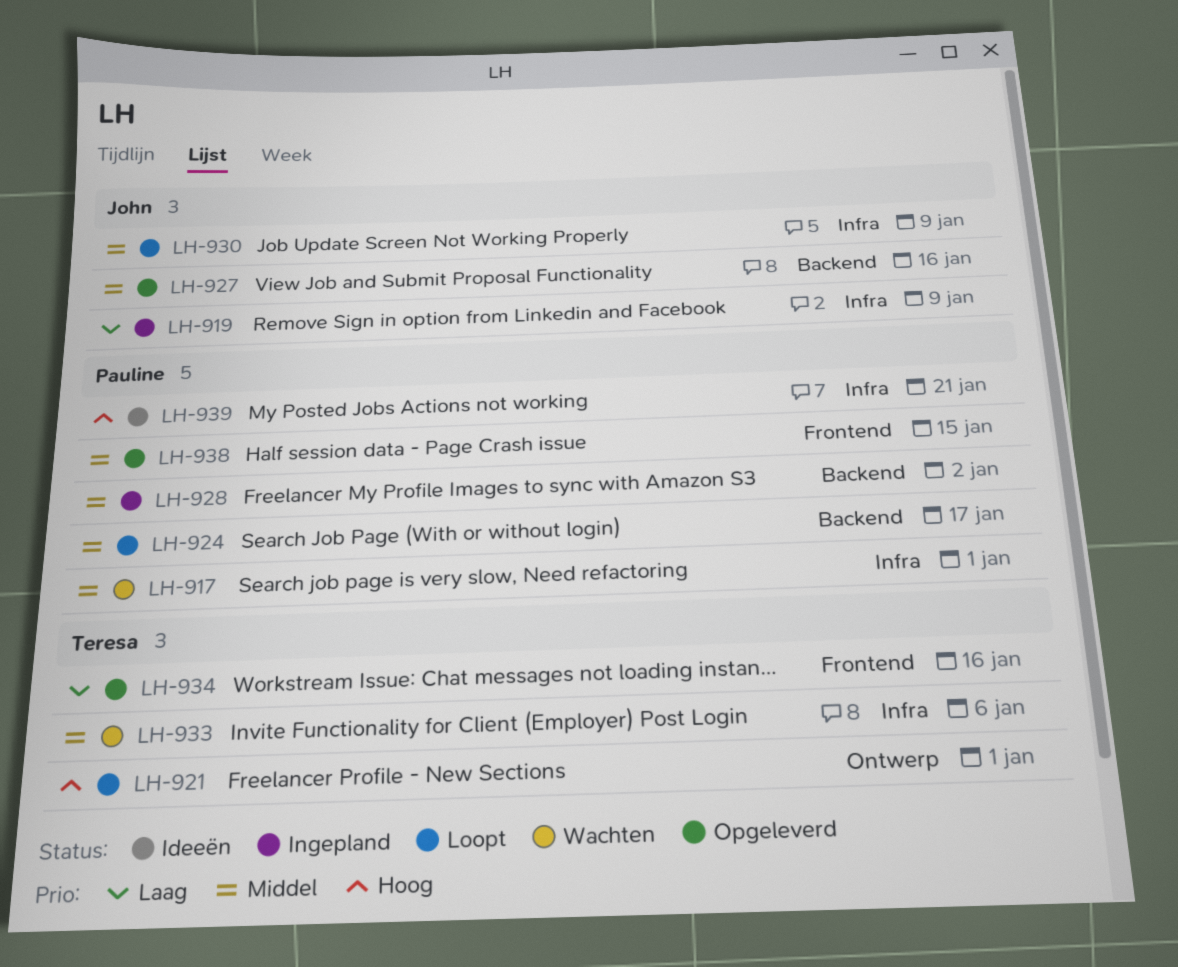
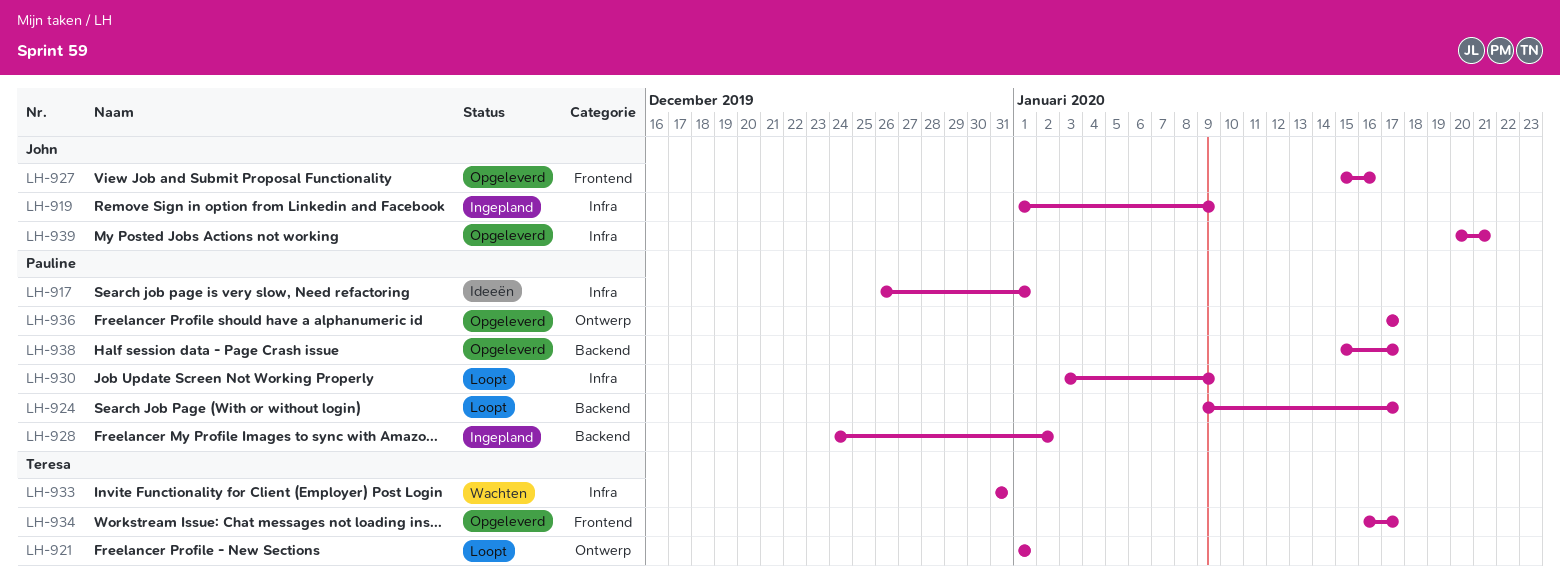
LH-917, status: Wachten -> Ideeën
LH-927, label: Backend -> Frontend
LH-930, owner: John -> Pauline
LH-933, due: Jan 6 -> Dec 31
LH-934, due: Jan 16 -> Jan 17
LH-936: none -> present
LH-938, label: Frontend -> Backend
LH-938, due: Jan 15 -> Jan 17
LH-939, status: Ideeën -> Opgeleverd
LH-939, owner: Pauline -> John

